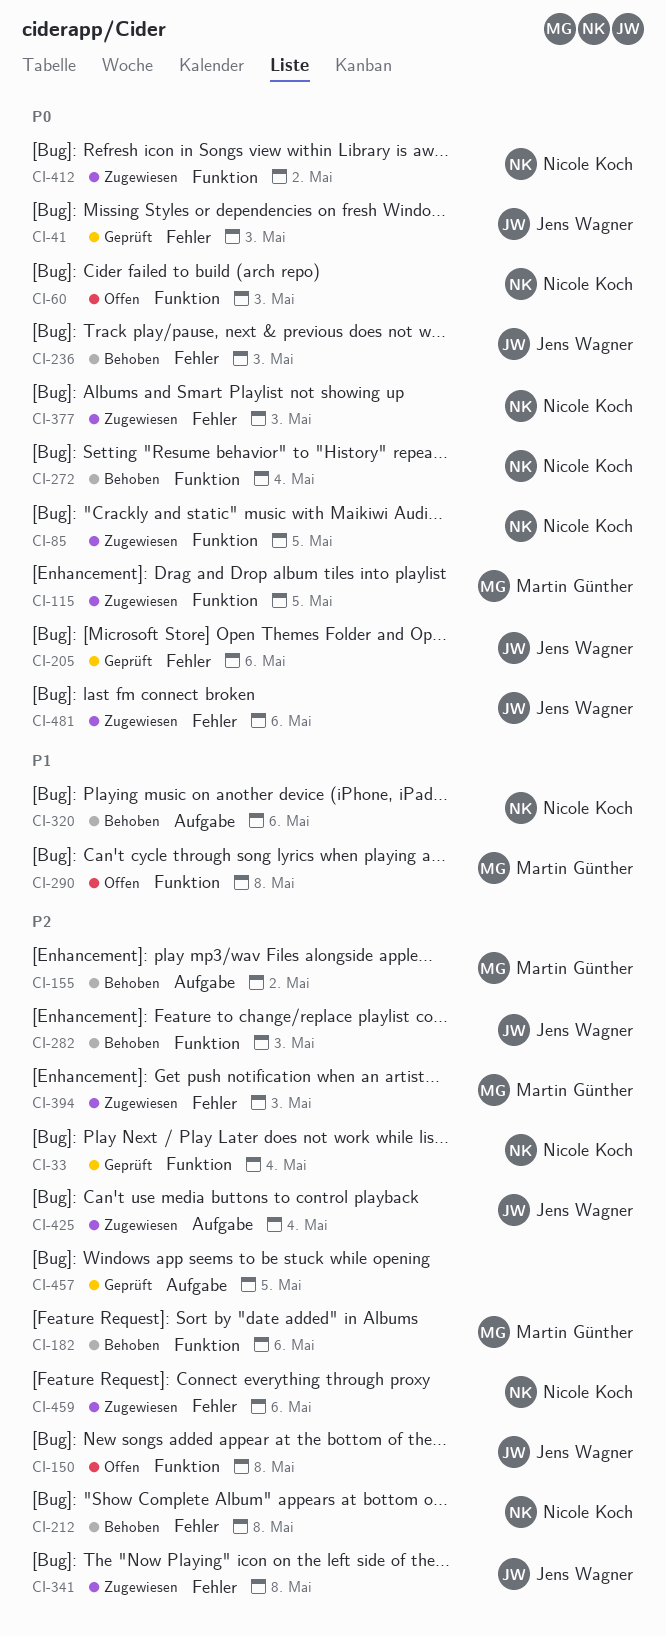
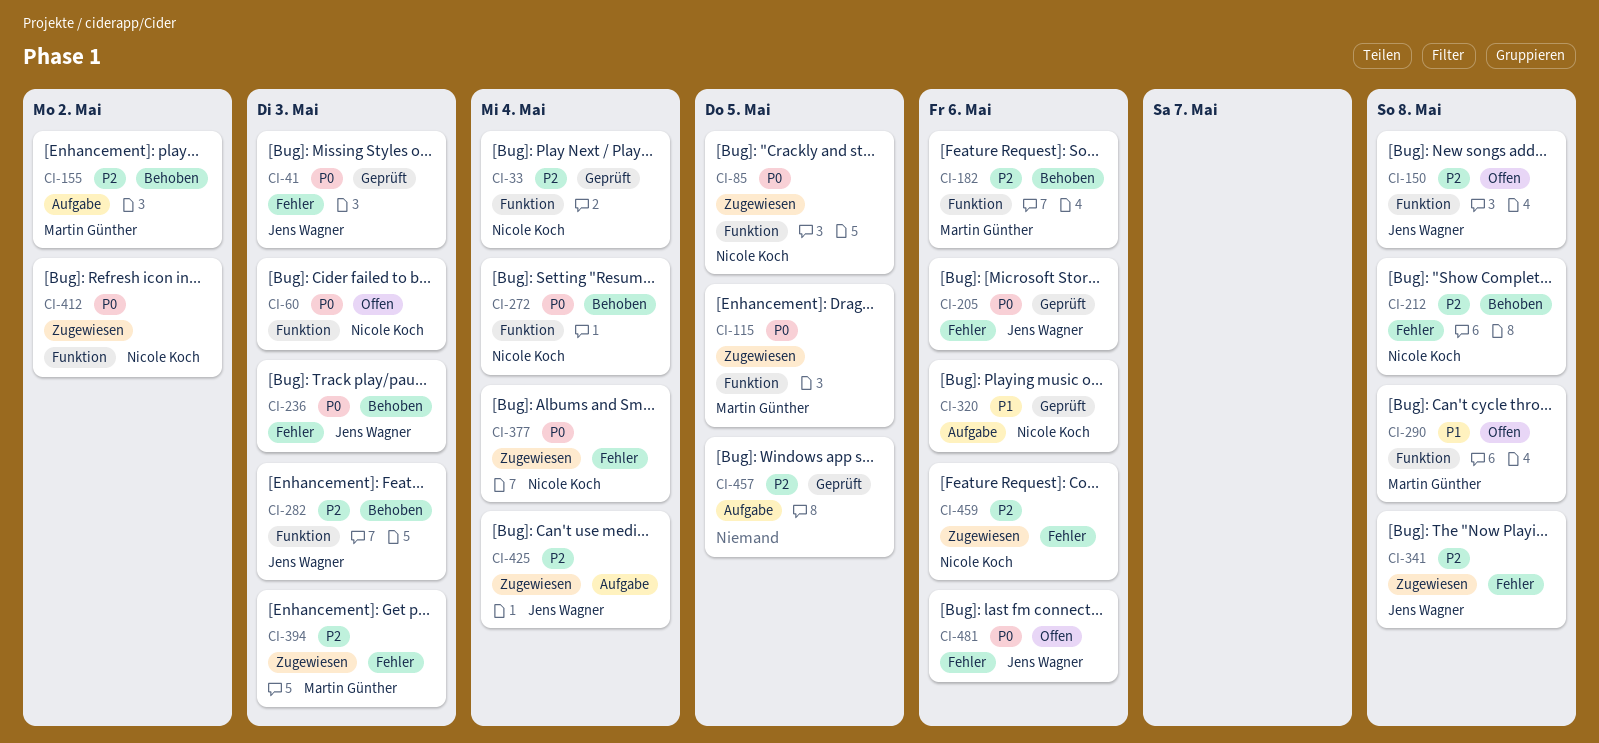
CI-320, status: Behoben -> Geprüft
CI-377, due: May 3 -> May 4
CI-481, status: Zugewiesen -> Offen

